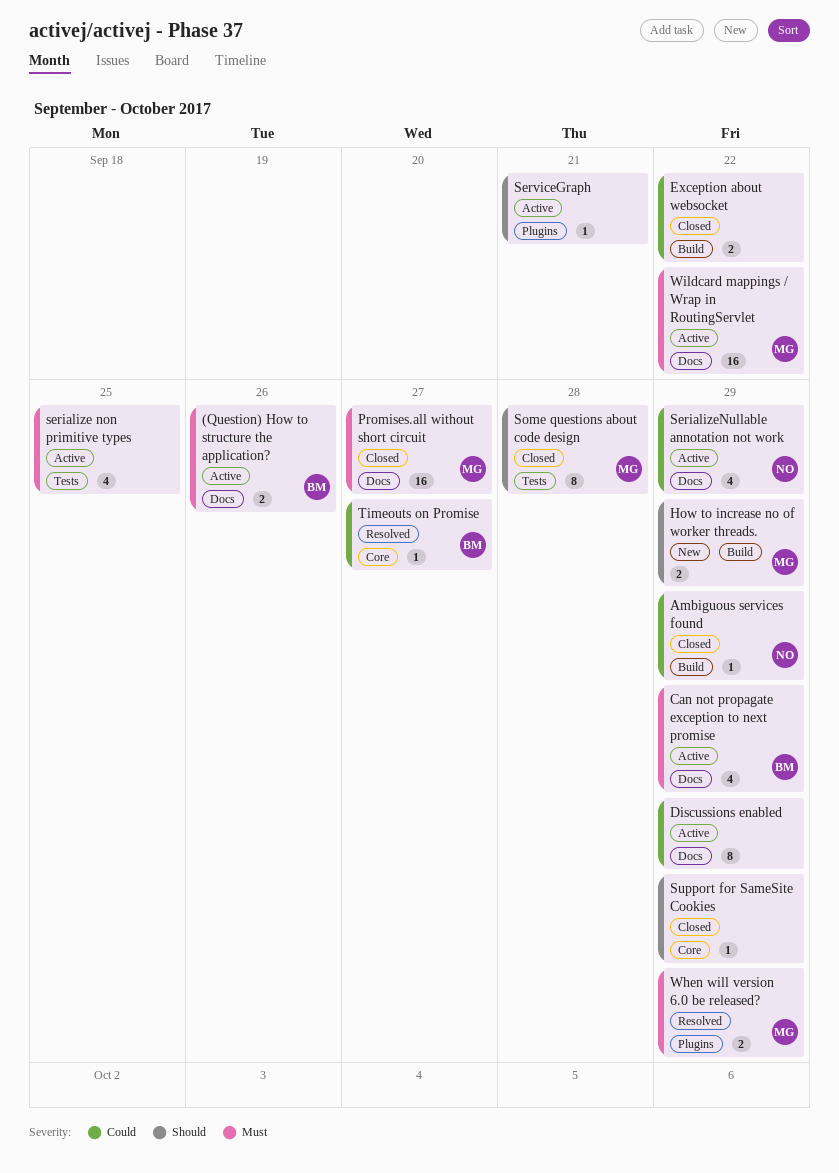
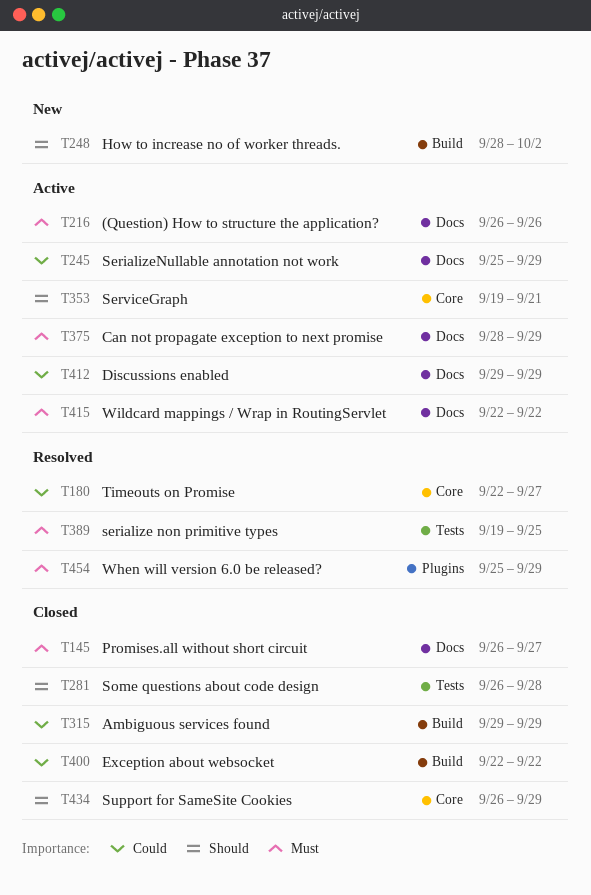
How to increase no of worker threads., due: Sep 29 -> Oct 2
serialize non primitive types, status: Active -> Resolved
ServiceGraph, label: Plugins -> Core

